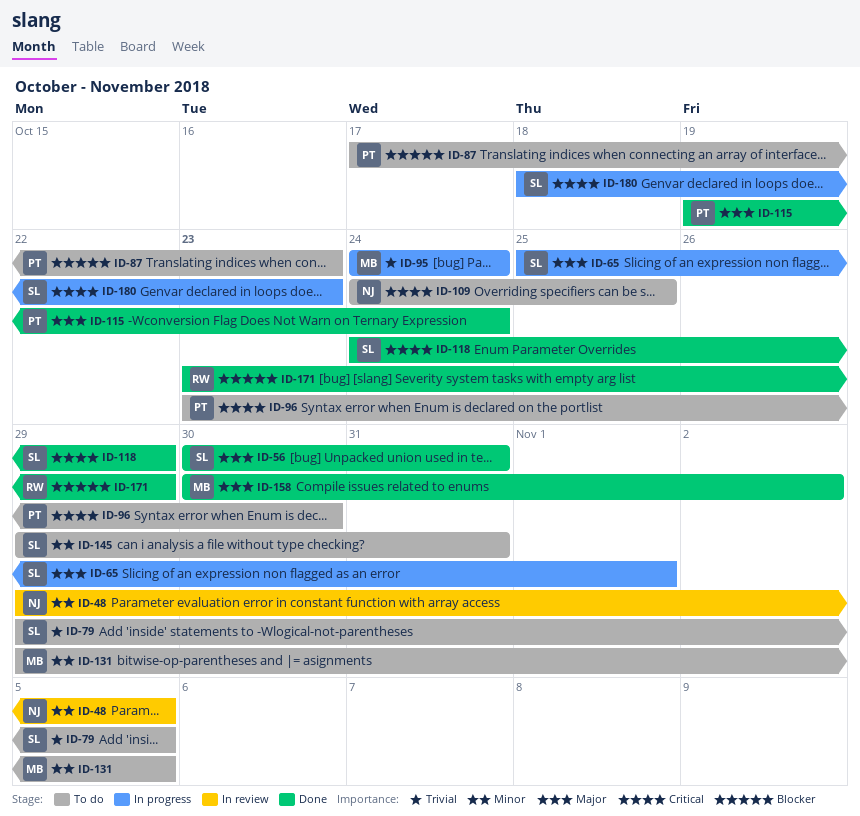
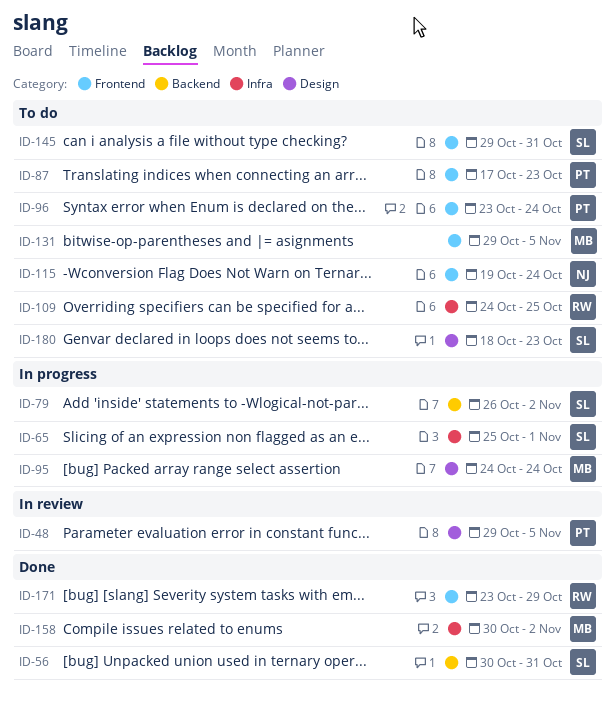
ID-48, owner: NJ -> PT
ID-79, status: To do -> In progress
ID-79, start: Oct 29 -> Oct 26
ID-79, due: Nov 5 -> Nov 2
ID-96, due: Oct 30 -> Oct 24
ID-109, owner: NJ -> RW
ID-115, status: Done -> To do
ID-115, owner: PT -> NJ
ID-118: present -> none
ID-180, status: In progress -> To do

